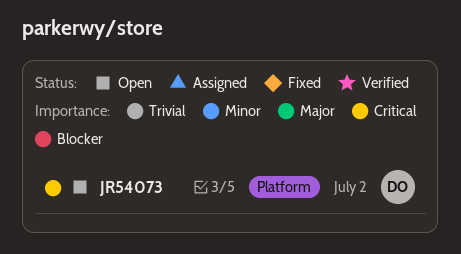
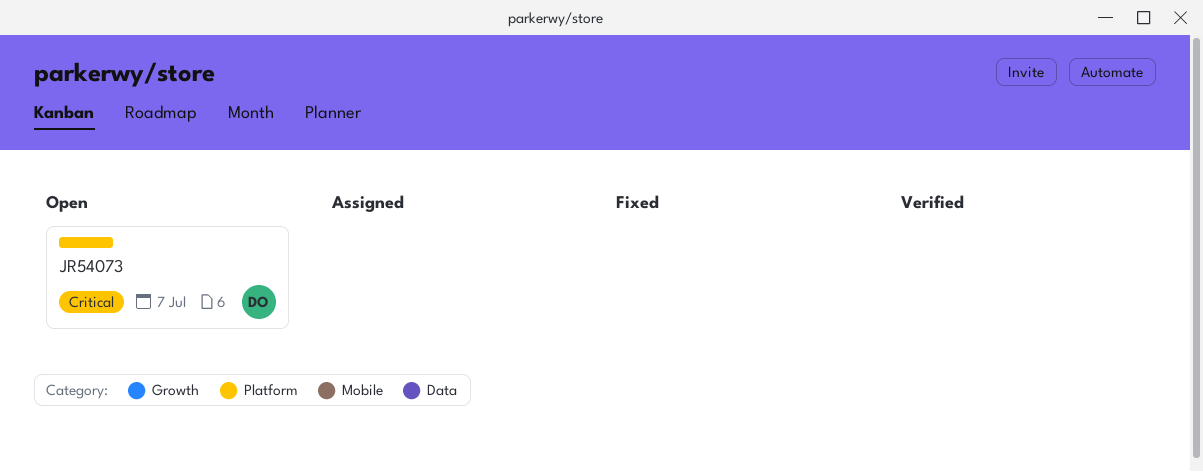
JR54073, due: Jul 2 -> Jul 7

